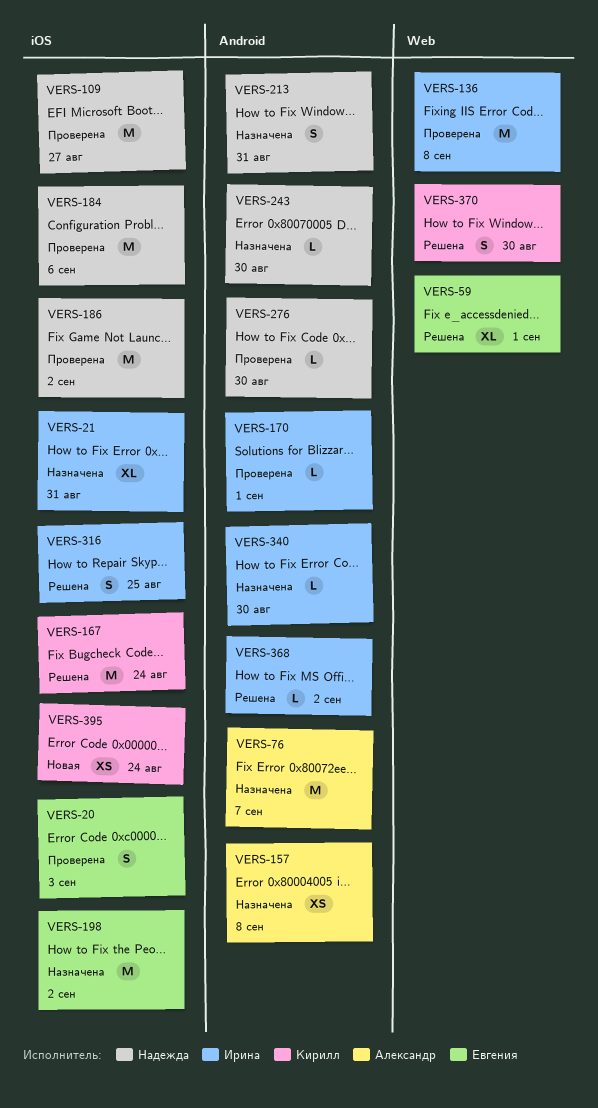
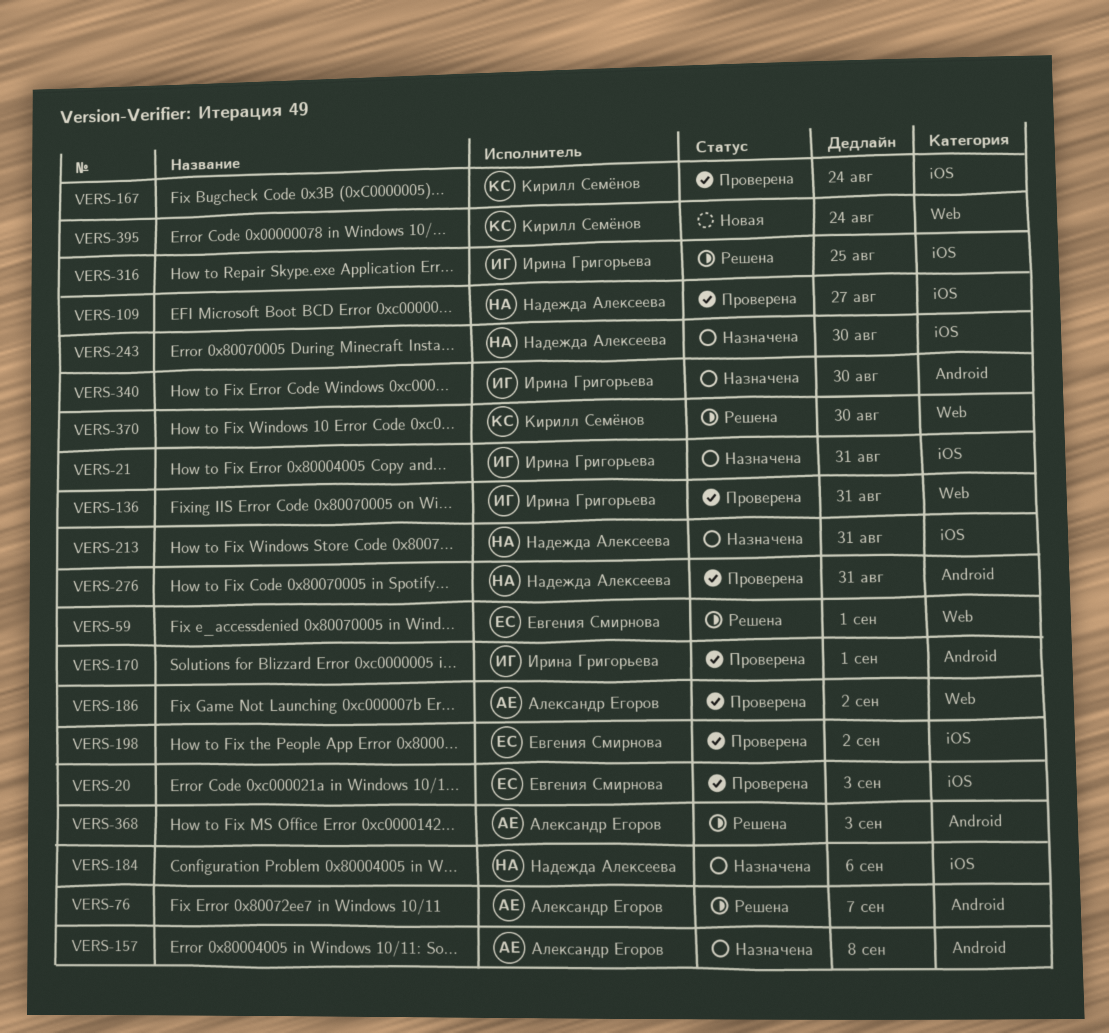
VERS-76, status: Назначена -> Решена
VERS-136, due: Sep 8 -> Aug 31
VERS-167, status: Решена -> Проверена
VERS-184, status: Проверена -> Назначена
VERS-186, owner: Надежда Алексеева -> Александр Егоров
VERS-186, label: iOS -> Web
VERS-198, status: Назначена -> Проверена
VERS-213, label: Android -> iOS
VERS-243, label: Android -> iOS
VERS-276, due: Aug 30 -> Aug 31
VERS-368, owner: Ирина Григорьева -> Александр Егоров
VERS-368, due: Sep 2 -> Sep 3
VERS-395, label: iOS -> Web

